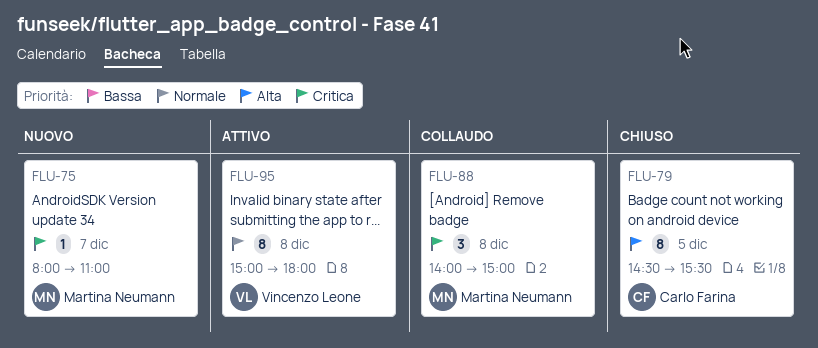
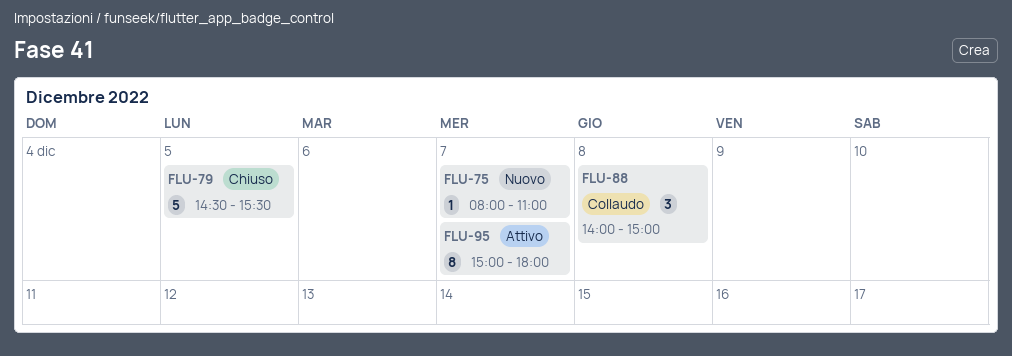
FLU-79, estimate: 8 -> 5
FLU-95, day: Dec 8 -> Dec 7

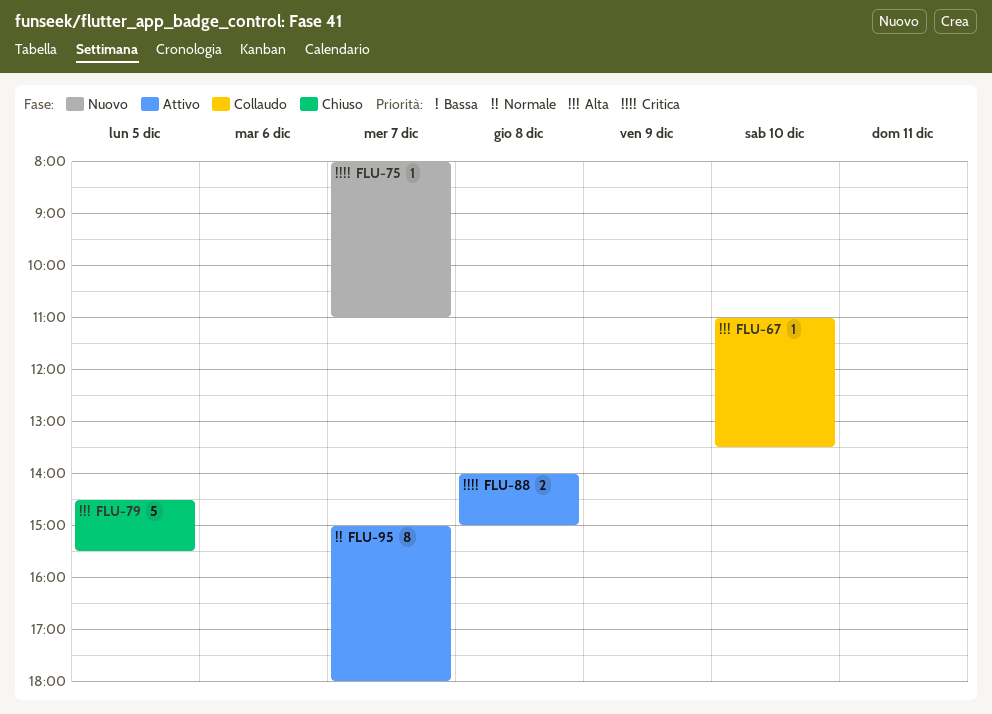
FLU-67: none -> present
FLU-88, status: Collaudo -> Attivo
FLU-88, estimate: 3 -> 2

